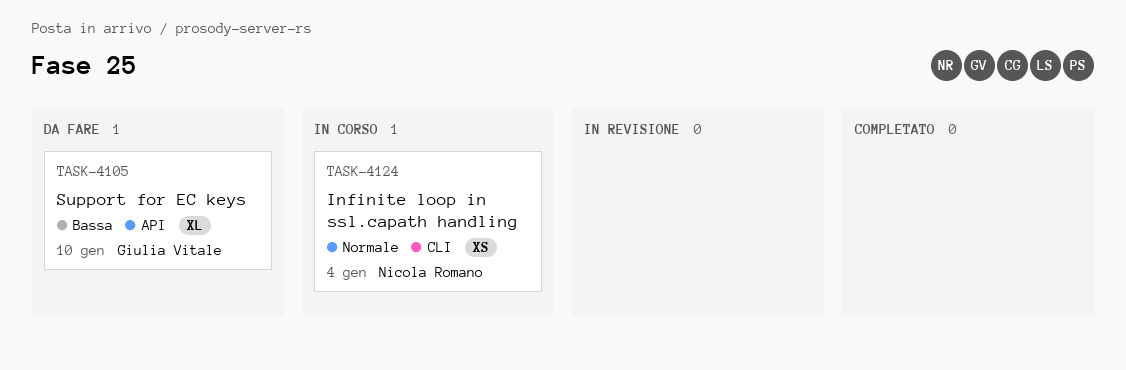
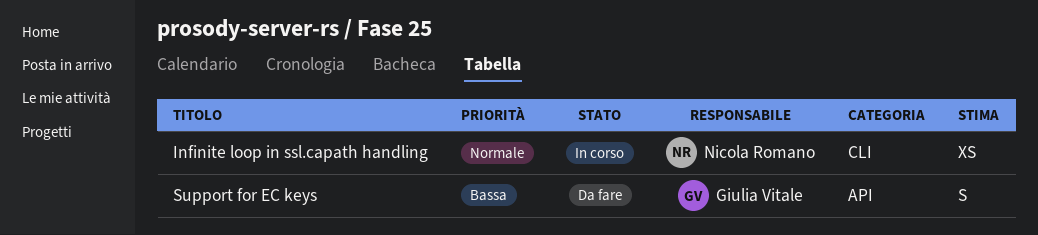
Support for EC keys, estimate: XL -> S

